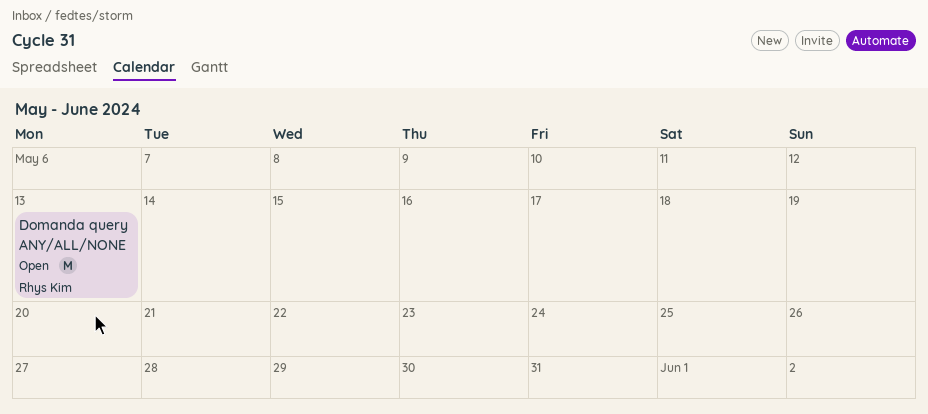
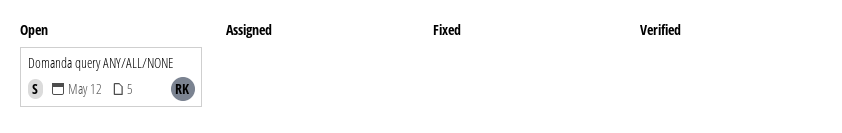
Domanda query ANY/ALL/NONE, estimate: M -> S
Domanda query ANY/ALL/NONE, due: May 13 -> May 12

